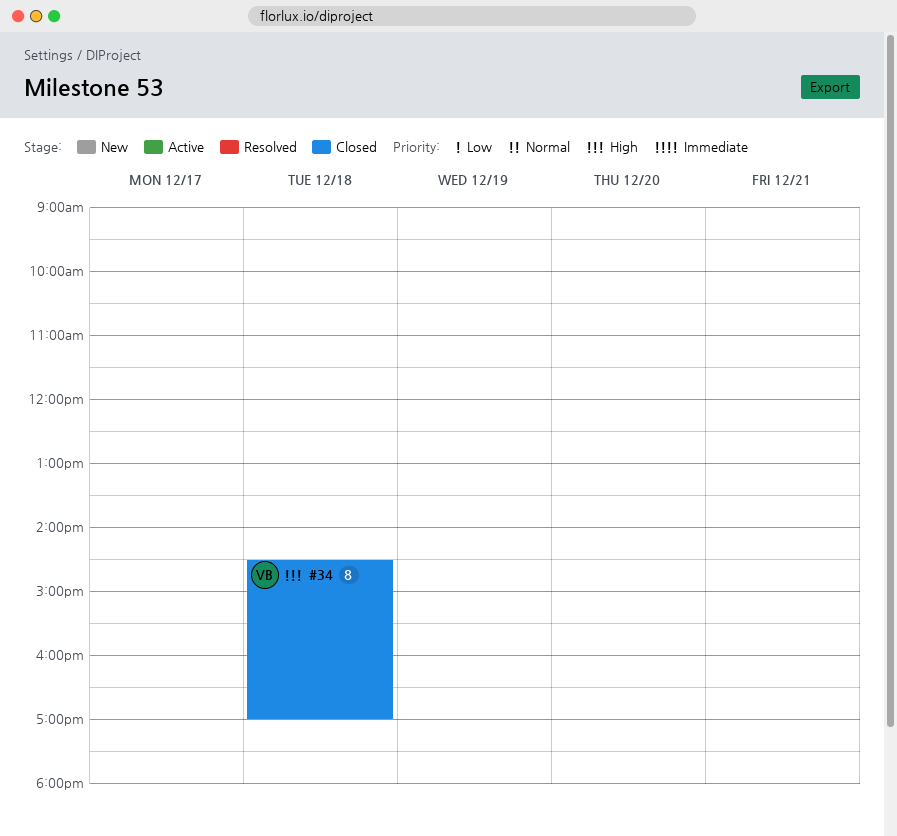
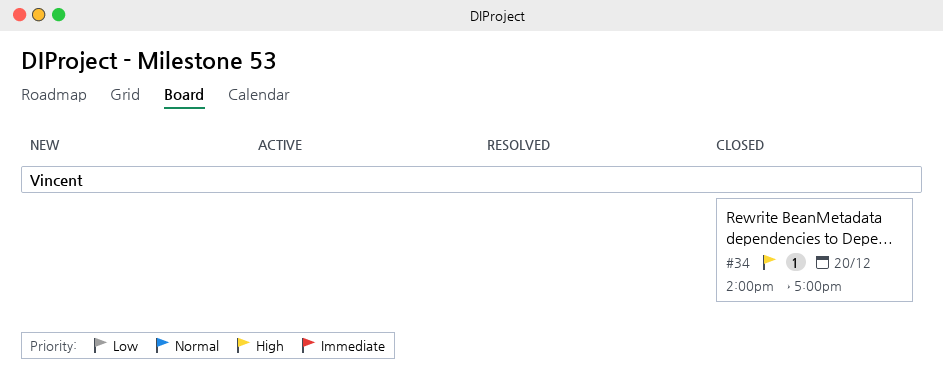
#34, estimate: 8 -> 1
#34, day: Dec 18 -> Dec 20
#34, begins: 14:30 -> 14:00

